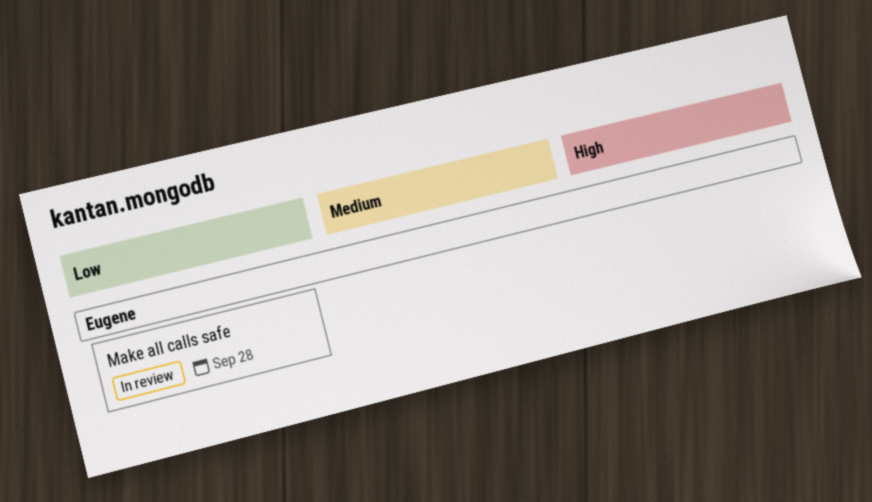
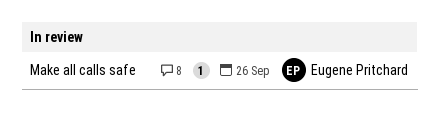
Make all calls safe, due: Sep 28 -> Sep 26

